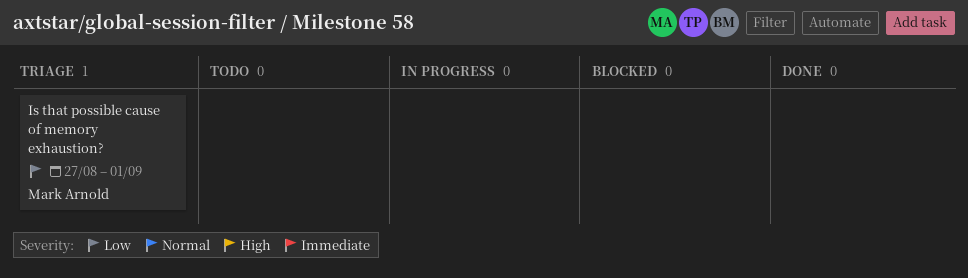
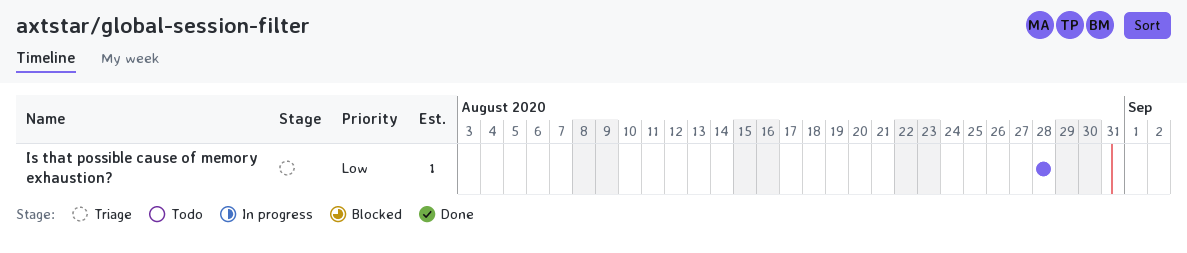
Is that possible cause of memory exhaustion?, start: Aug 27 -> Aug 28
Is that possible cause of memory exhaustion?, due: Sep 1 -> Aug 28

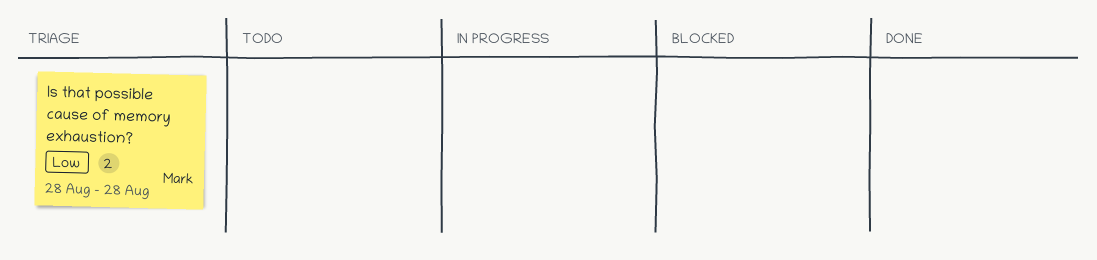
Is that possible cause of memory exhaustion?, estimate: 1 -> 2

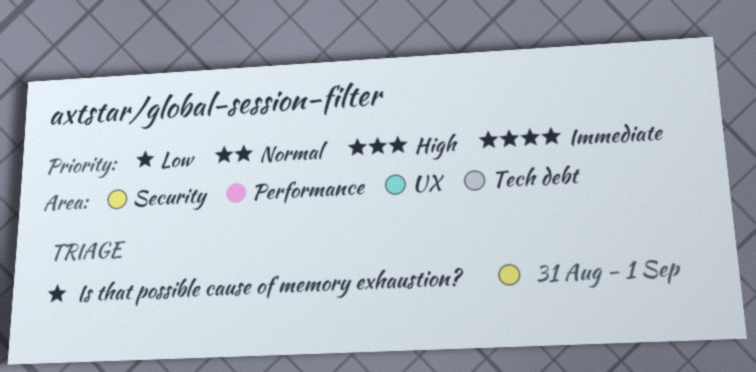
Is that possible cause of memory exhaustion?, start: Aug 28 -> Aug 31
Is that possible cause of memory exhaustion?, due: Aug 28 -> Sep 1

